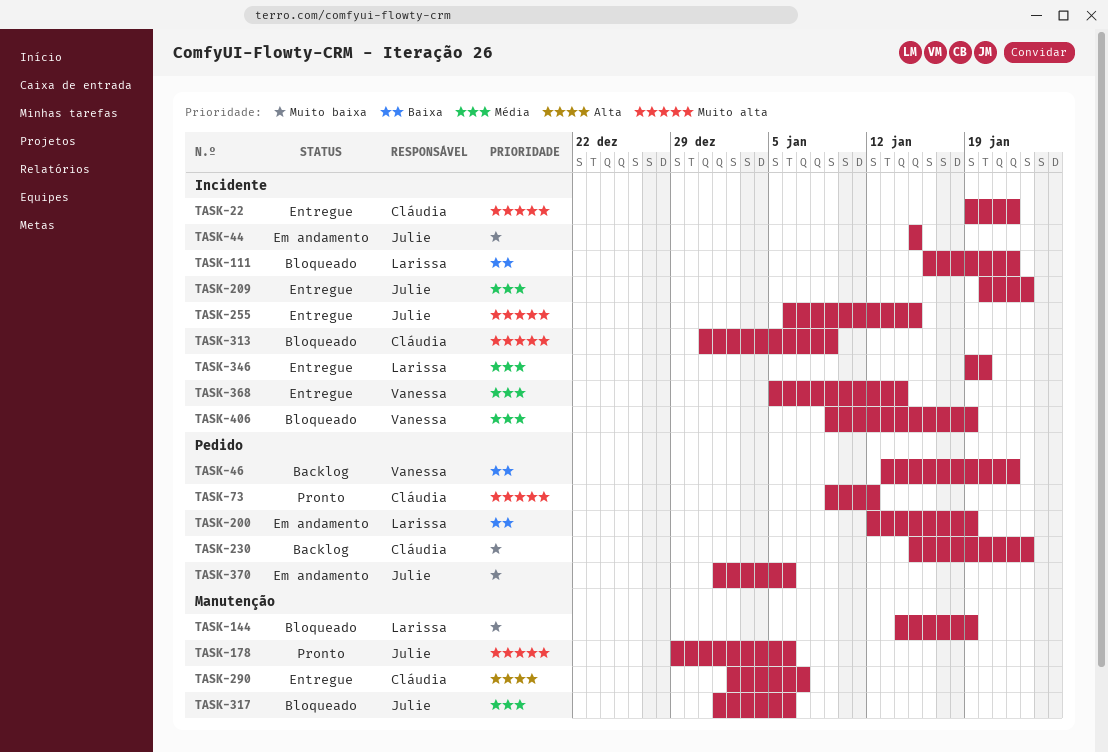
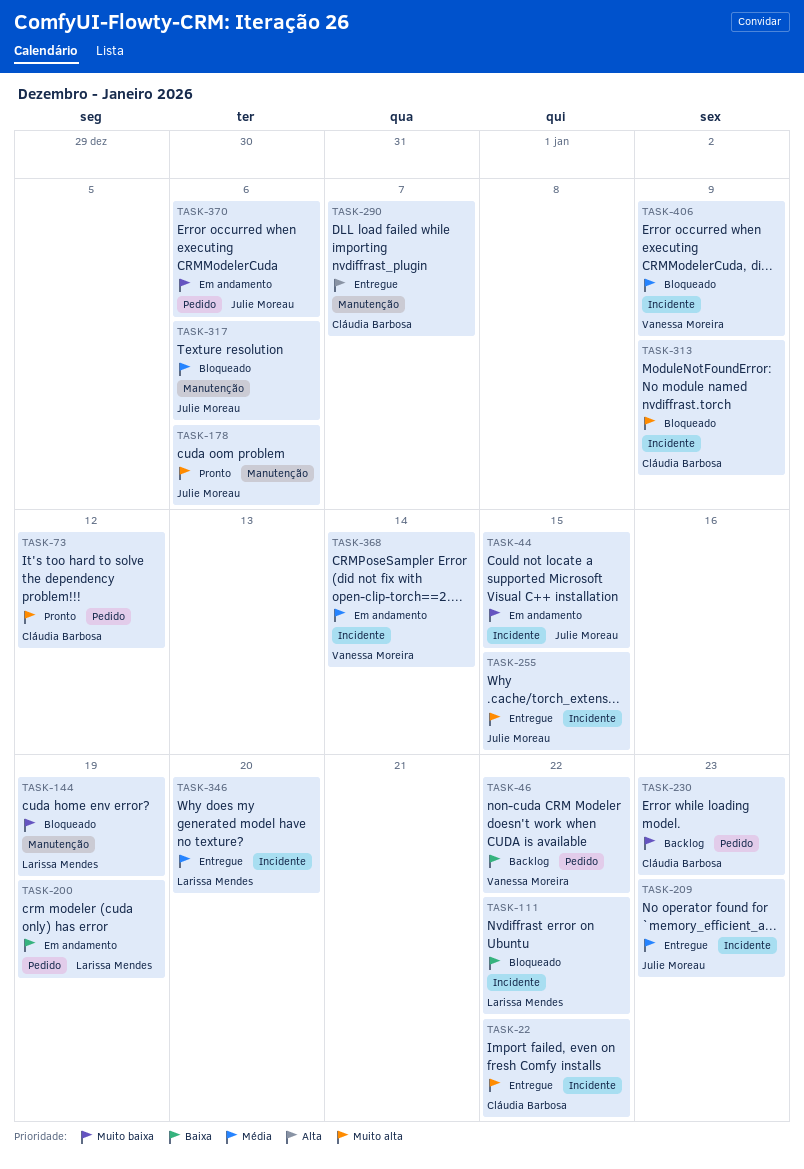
TASK-368, status: Entregue -> Em andamento
TASK-406, due: Jan 19 -> Jan 9

